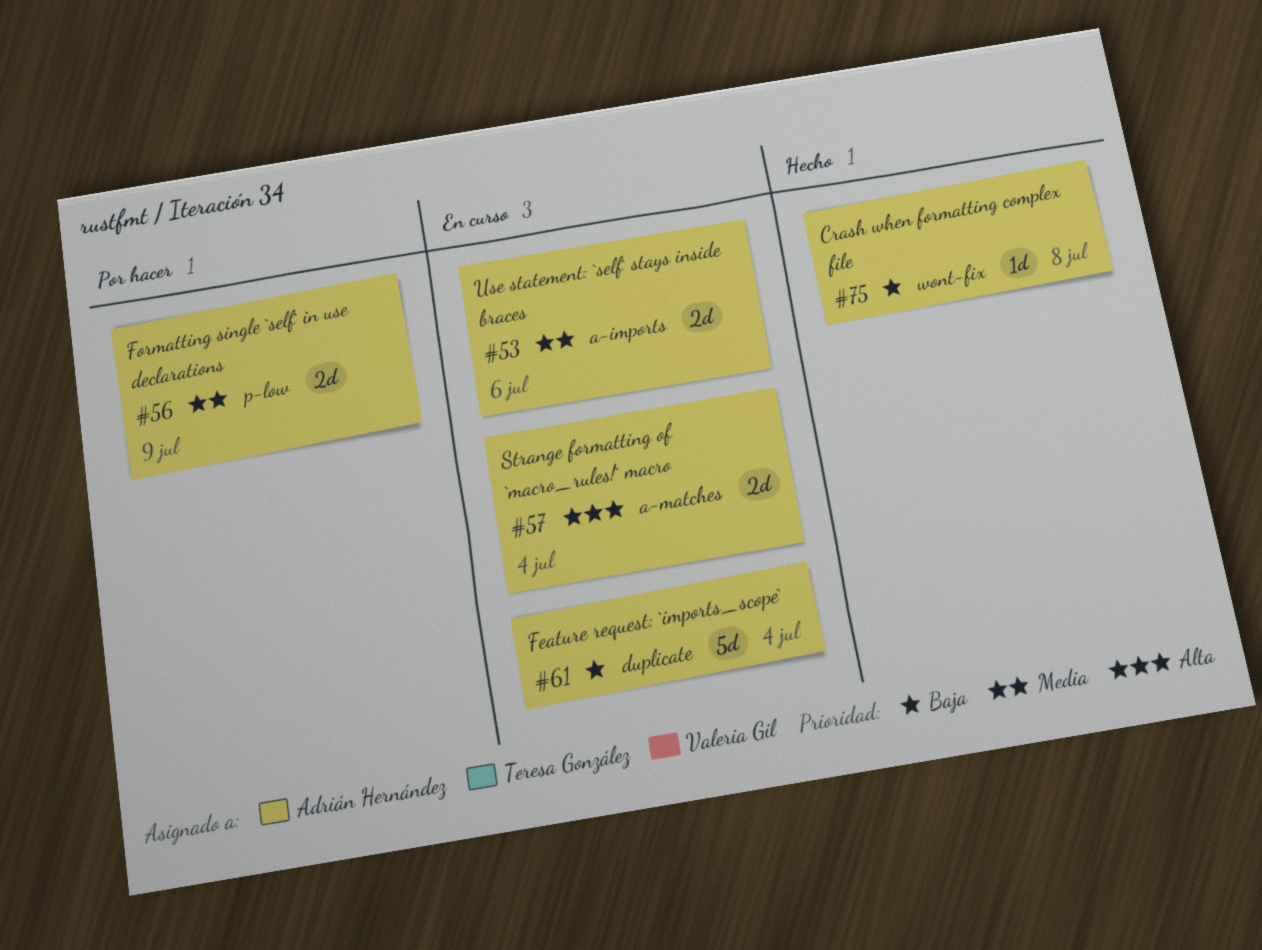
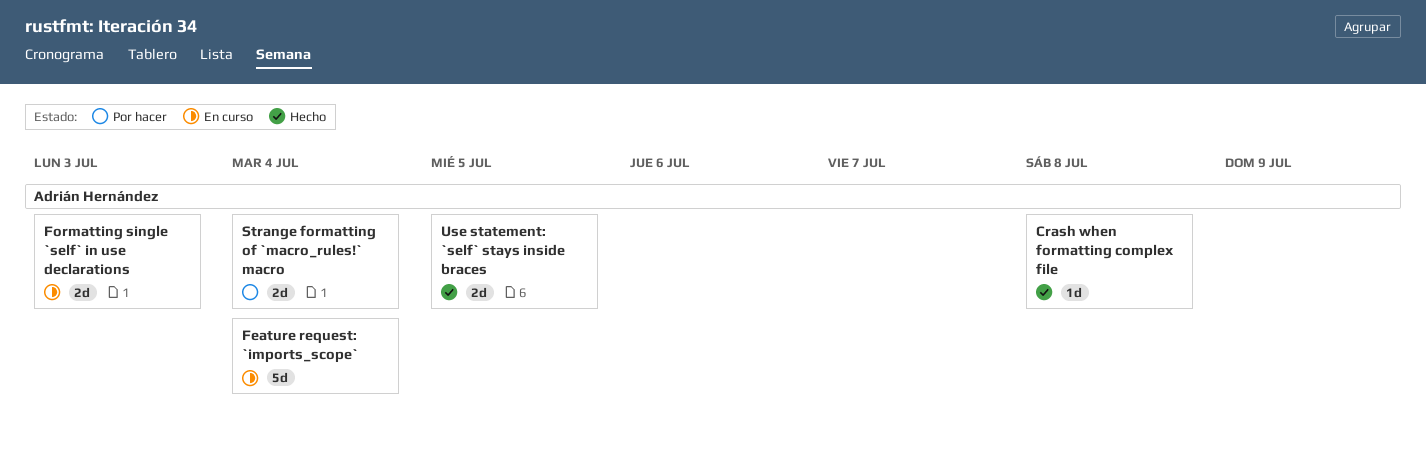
Formatting single `self` in use declarations, status: Por hacer -> En curso
Formatting single `self` in use declarations, due: Jul 9 -> Jul 3
Strange formatting of `macro_rules!` macro, status: En curso -> Por hacer
Use statement: `self` stays inside braces, status: En curso -> Hecho
Use statement: `self` stays inside braces, due: Jul 6 -> Jul 5

